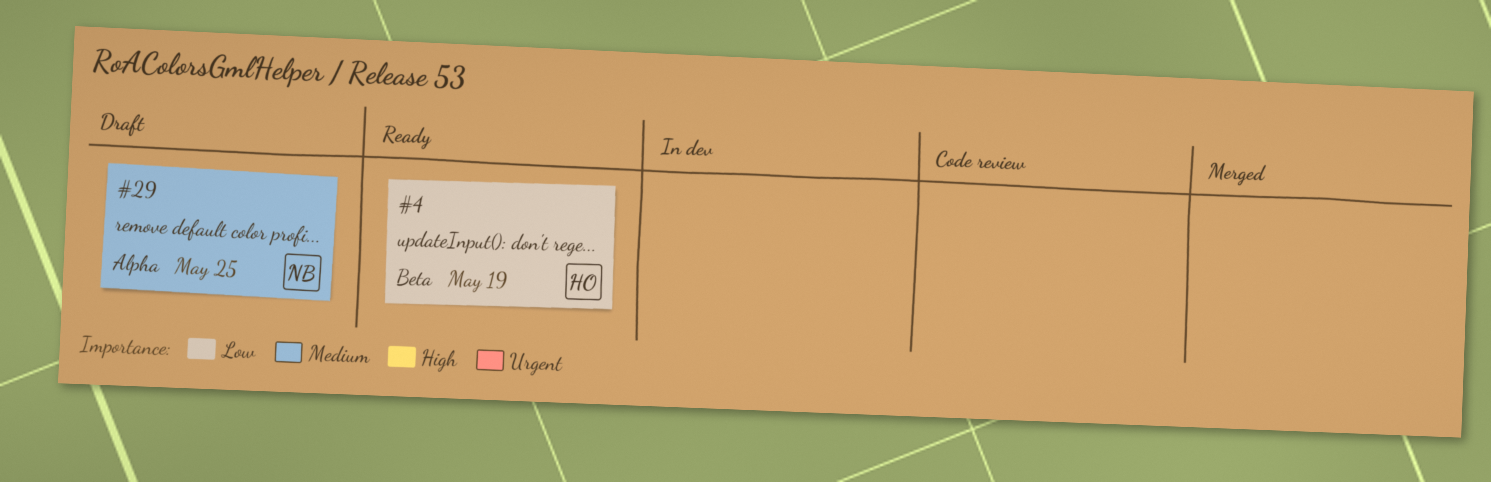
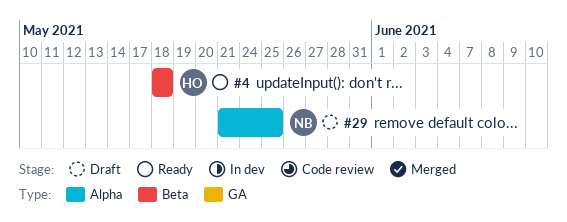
#4, due: May 19 -> May 18

